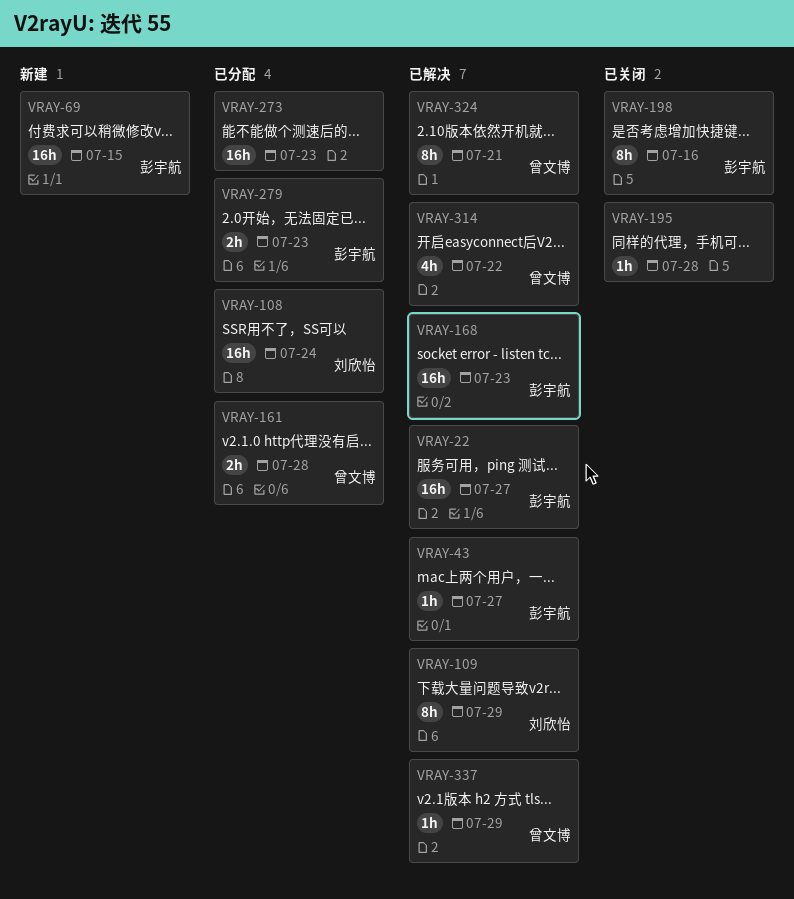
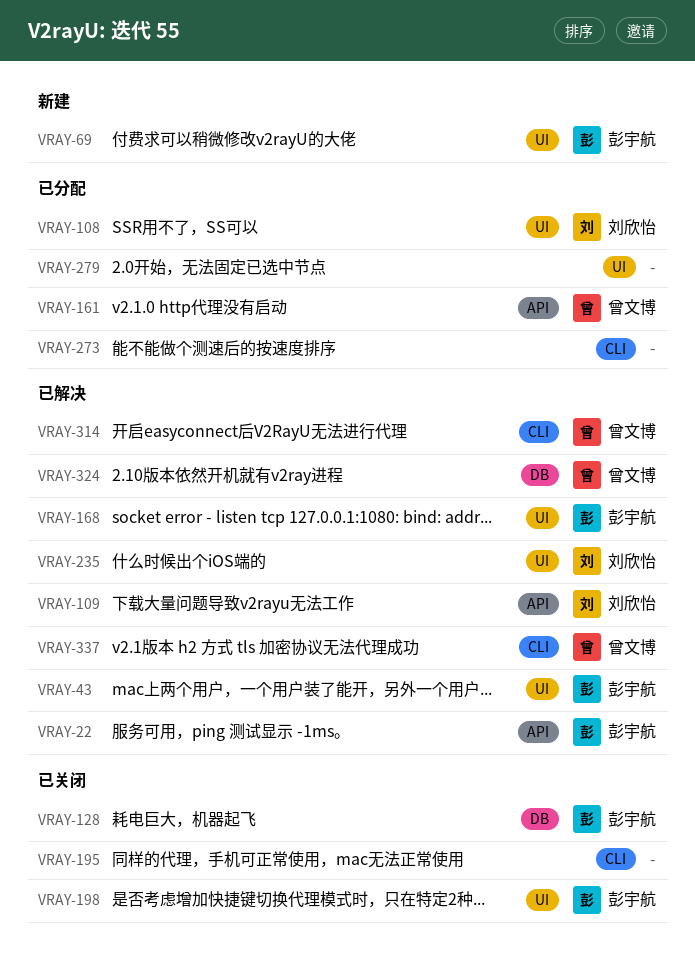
VRAY-128: none -> present
VRAY-235: none -> present
VRAY-279, owner: 彭宇航 -> none

